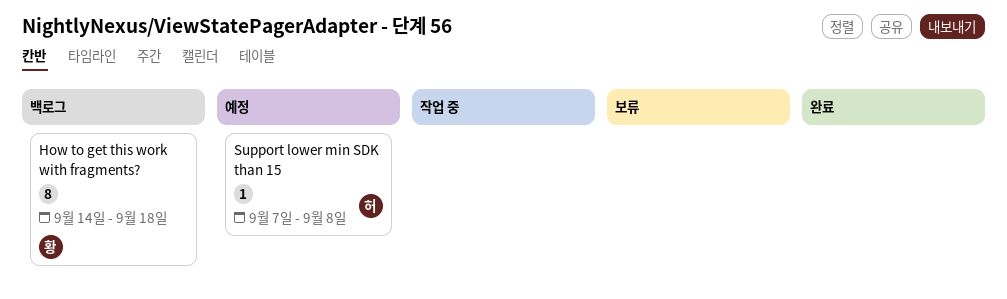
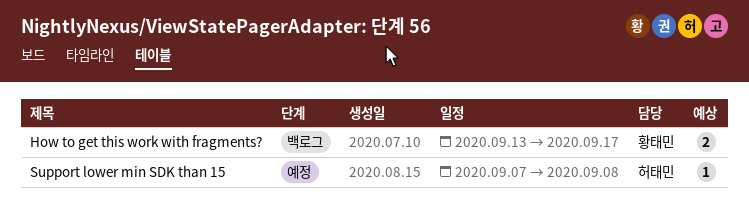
How to get this work with fragments?, estimate: 8 -> 2
How to get this work with fragments?, start: Sep 14 -> Sep 13
How to get this work with fragments?, due: Sep 18 -> Sep 17

